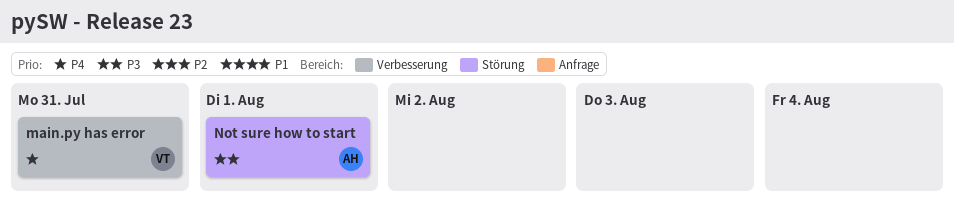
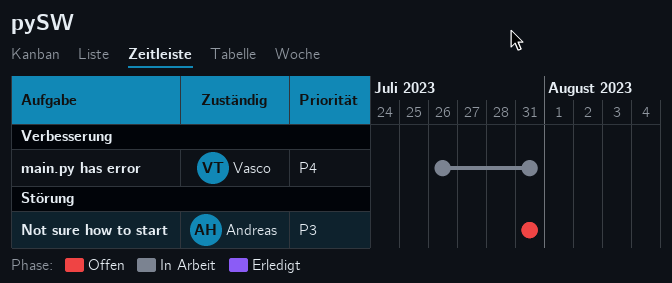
Not sure how to start, due: Aug 1 -> Jul 31

